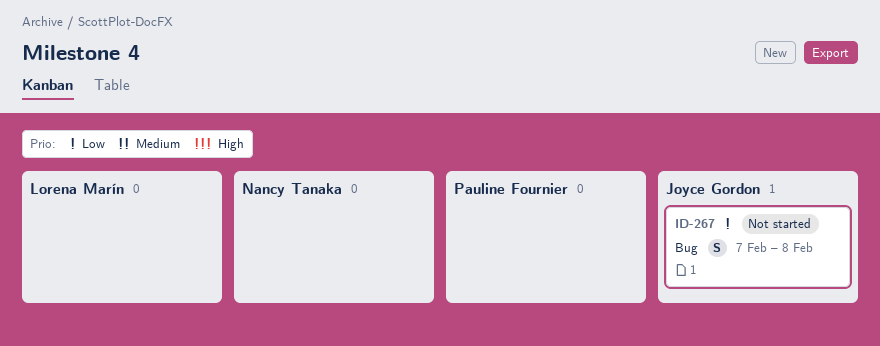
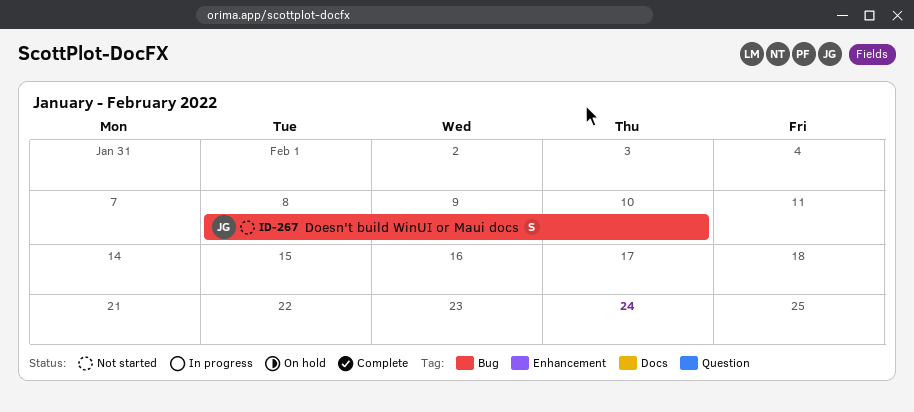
ID-267, start: Feb 7 -> Feb 8
ID-267, due: Feb 8 -> Feb 10

